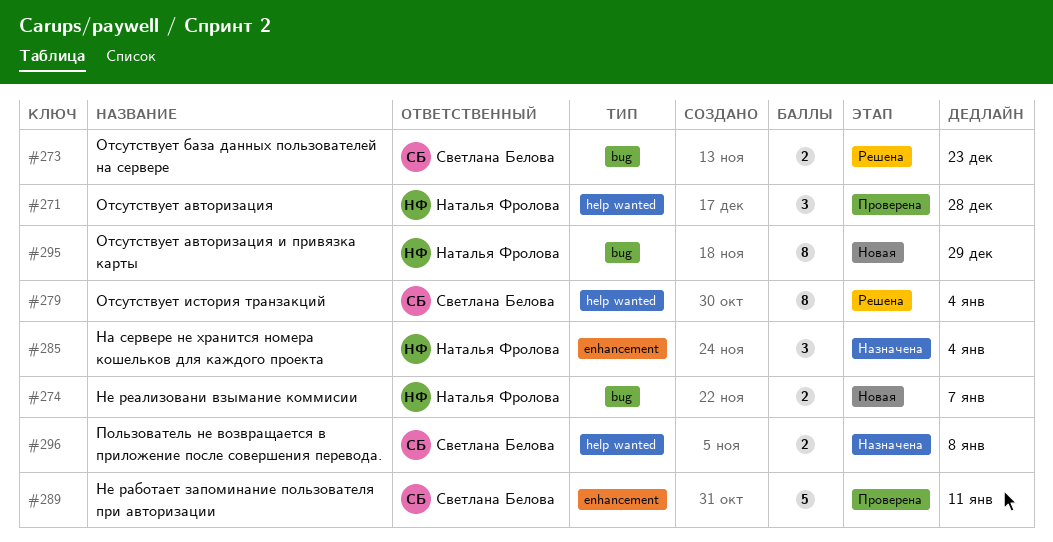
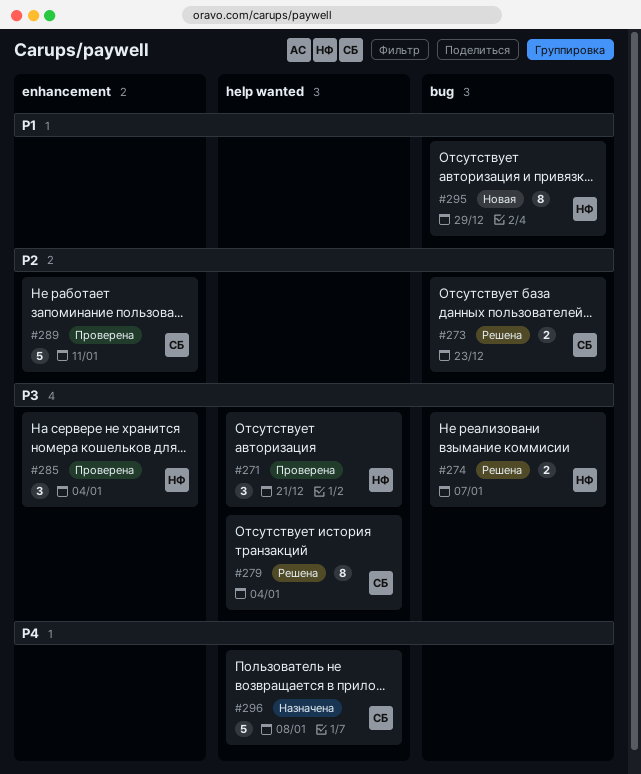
#271, due: Dec 28 -> Dec 21
#274, status: Новая -> Решена
#285, status: Назначена -> Проверена
#296, estimate: 2 -> 5

